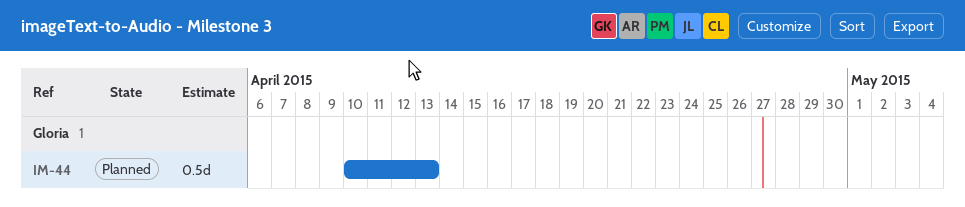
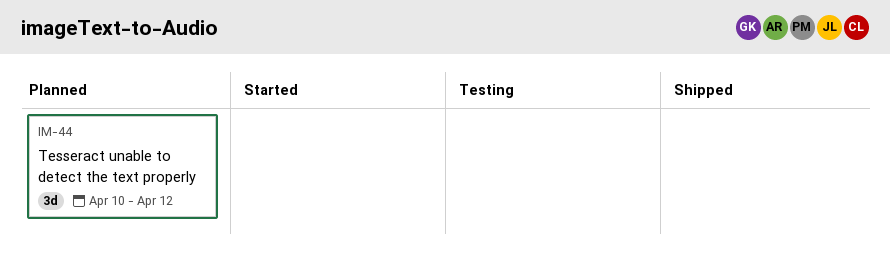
IM-44, estimate: 0.5d -> 3d
IM-44, due: Apr 13 -> Apr 12

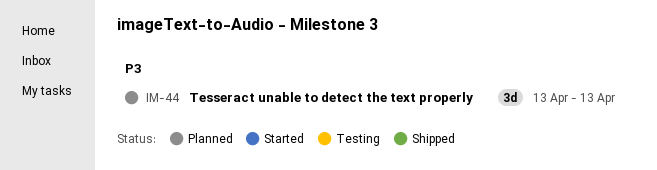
IM-44, start: Apr 10 -> Apr 13
IM-44, due: Apr 12 -> Apr 13

